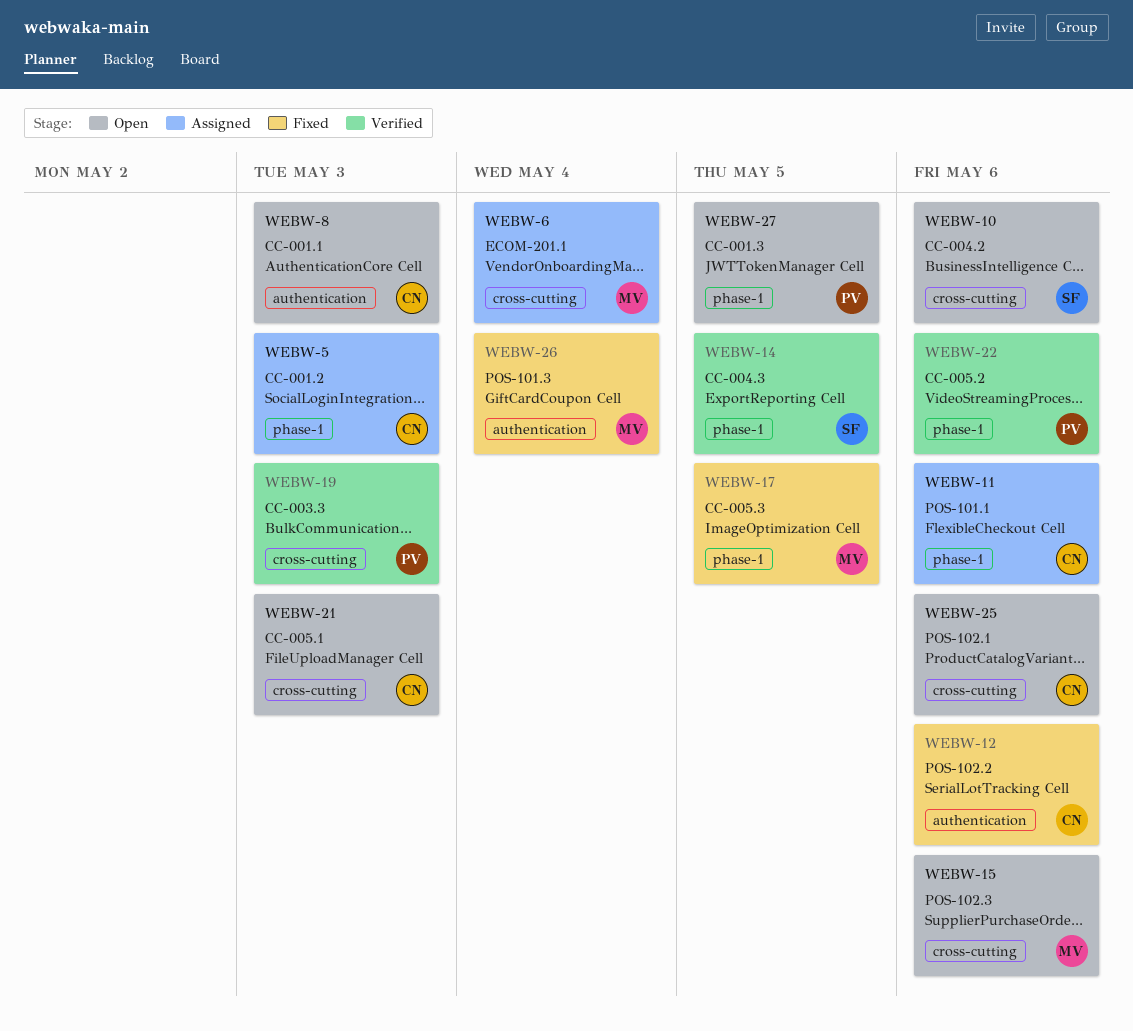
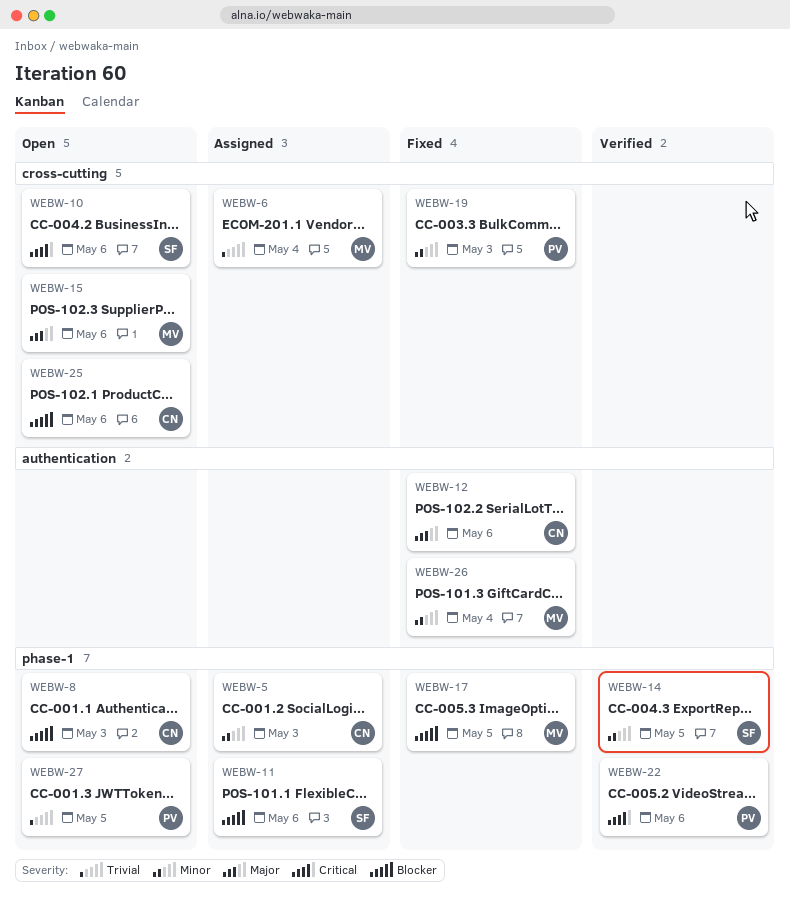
WEBW-8, label: authentication -> phase-1
WEBW-11, owner: CN -> SF
WEBW-19, status: Verified -> Fixed
WEBW-21: present -> none

